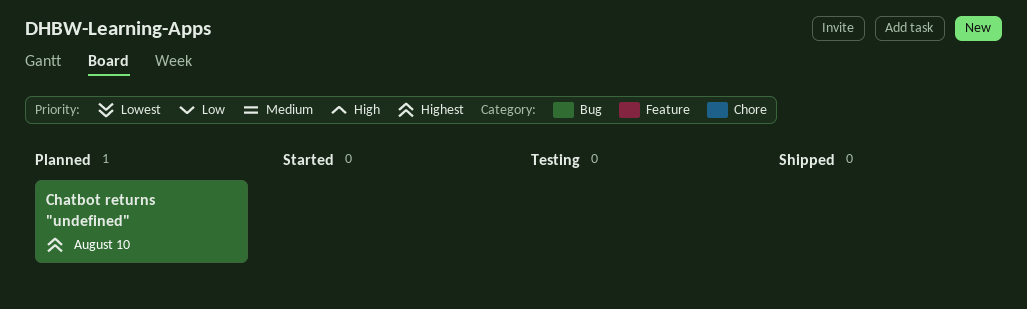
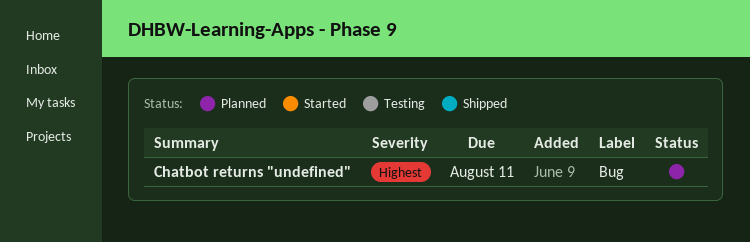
Chatbot returns "undefined", due: Aug 10 -> Aug 11

